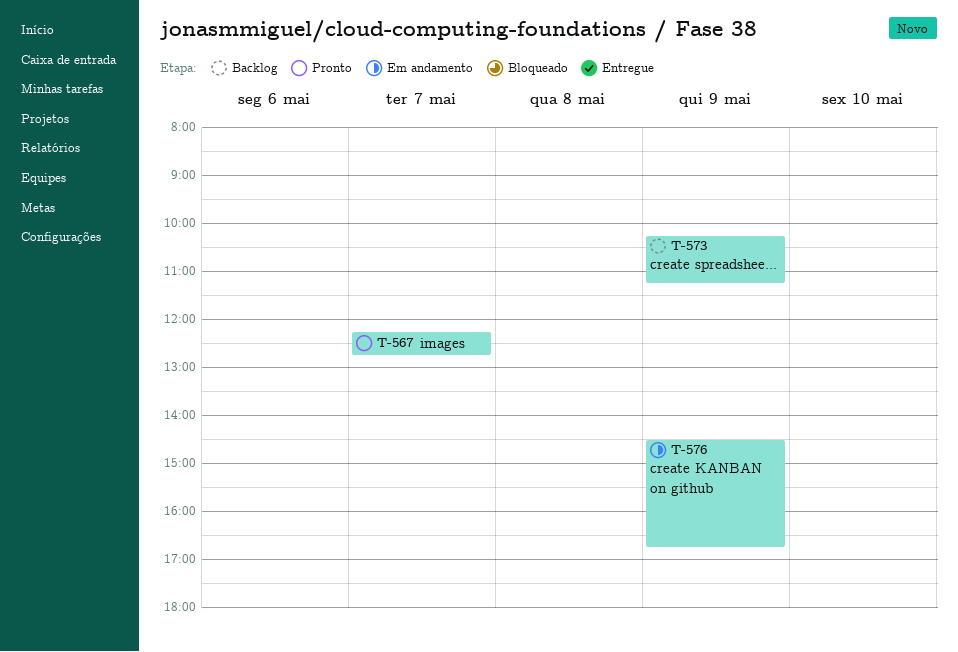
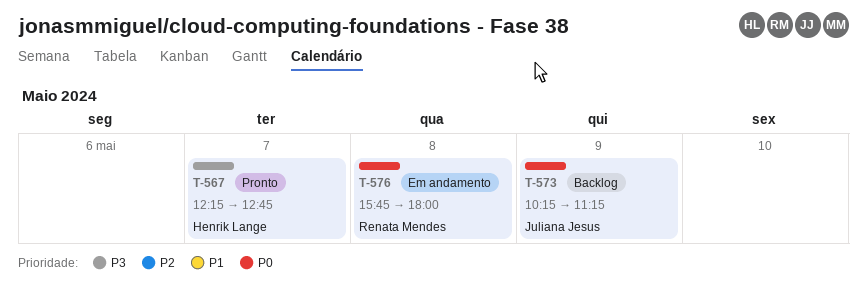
T-576, day: May 9 -> May 8
T-576, begins: 14:30 -> 15:45
T-576, ends: 16:45 -> 18:00

